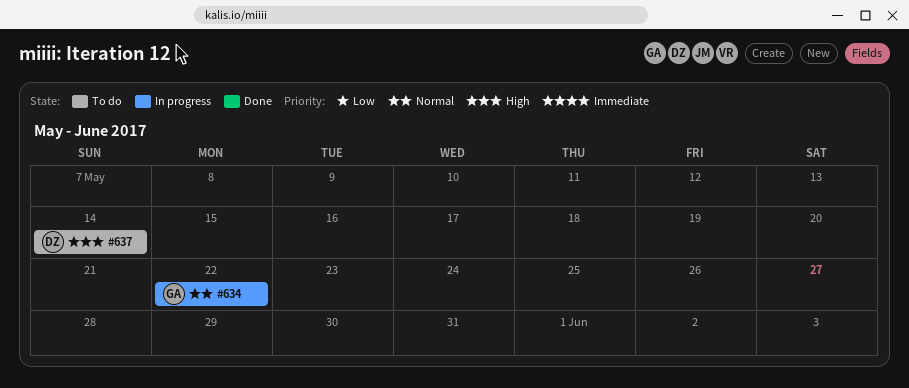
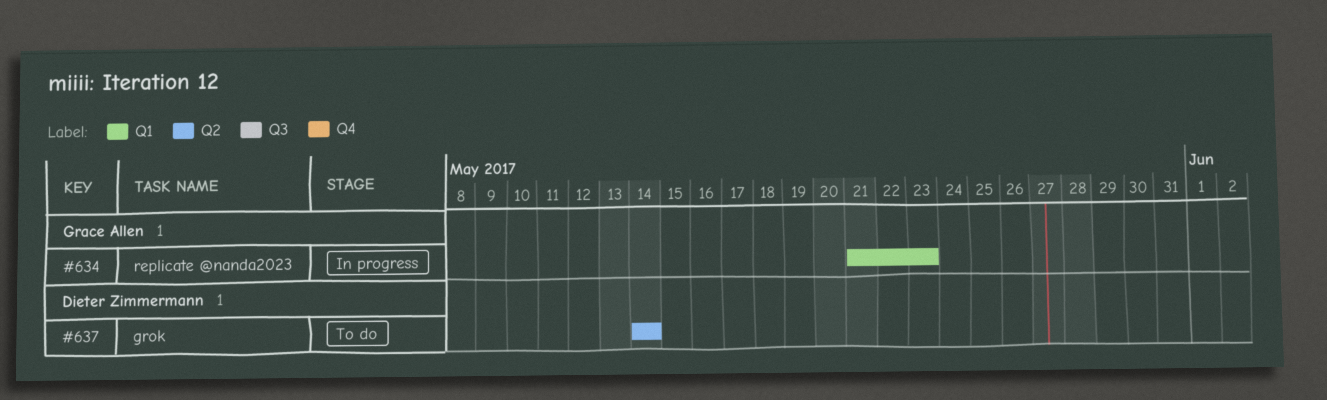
#634, start: May 22 -> May 21
#634, due: May 22 -> May 23

